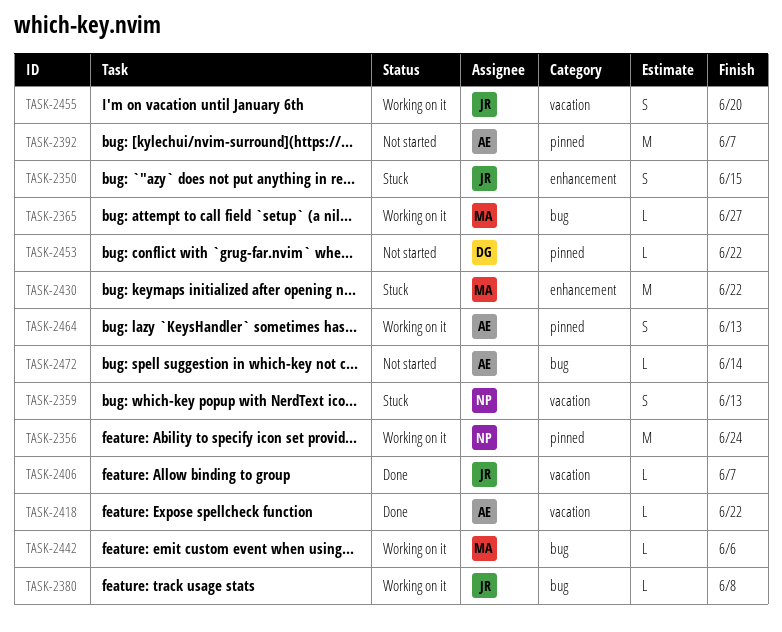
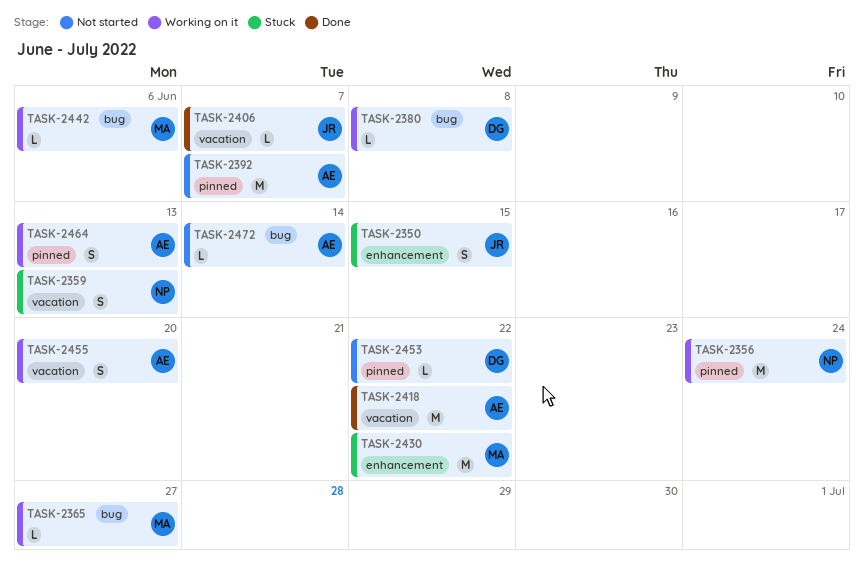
TASK-2380, owner: JR -> DG
TASK-2418, estimate: L -> M
TASK-2455, owner: JR -> AE

